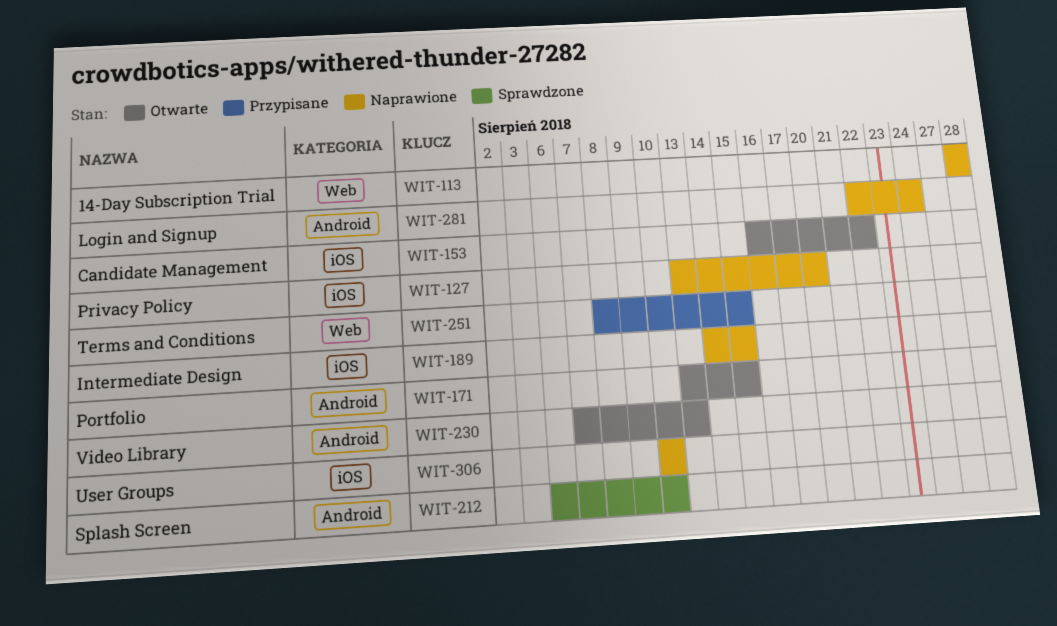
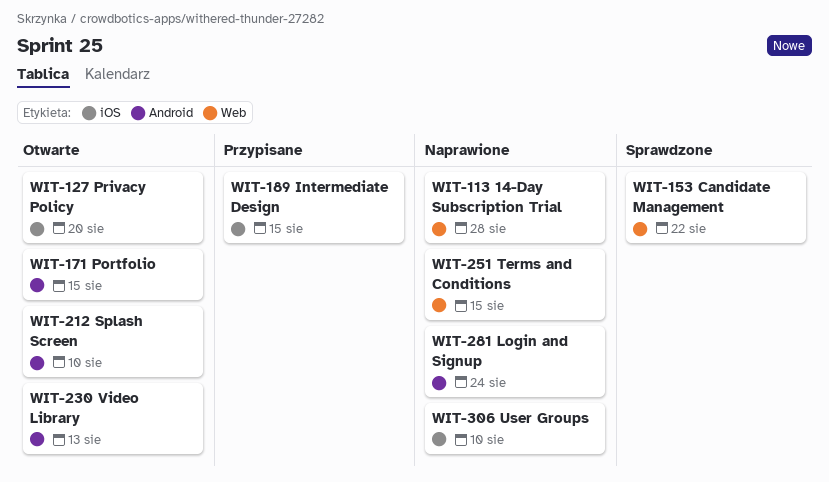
WIT-127, status: Naprawione -> Otwarte
WIT-153, status: Otwarte -> Sprawdzone
WIT-153, label: iOS -> Web
WIT-189, status: Naprawione -> Przypisane
WIT-212, status: Sprawdzone -> Otwarte
WIT-251, status: Przypisane -> Naprawione

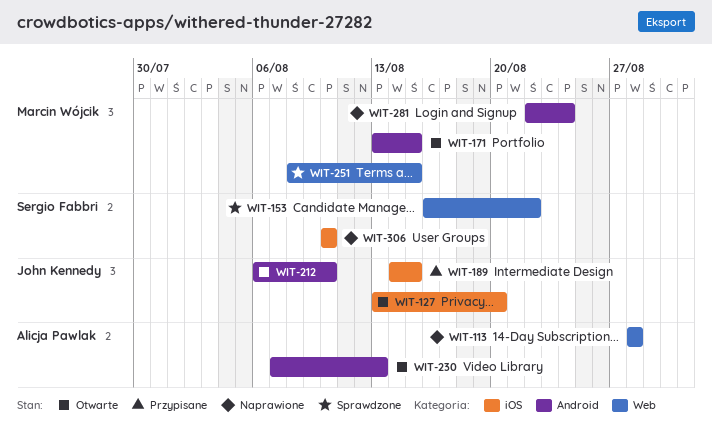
WIT-251, status: Naprawione -> Sprawdzone

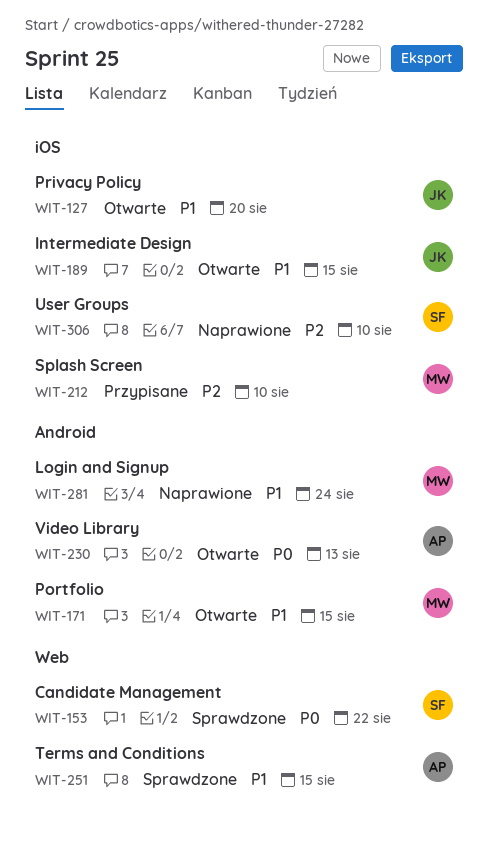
WIT-113: present -> none
WIT-189, status: Przypisane -> Otwarte
WIT-212, status: Otwarte -> Przypisane
WIT-212, owner: John Kennedy -> Marcin Wójcik
WIT-212, label: Android -> iOS
WIT-251, owner: Marcin Wójcik -> Alicja Pawlak

